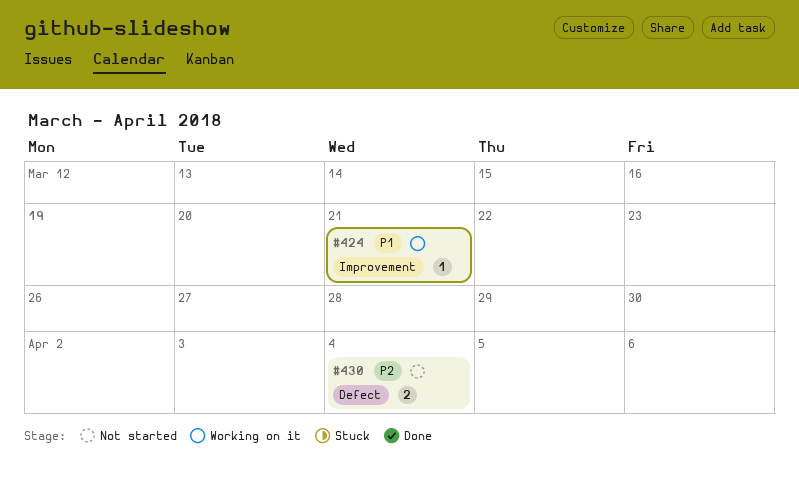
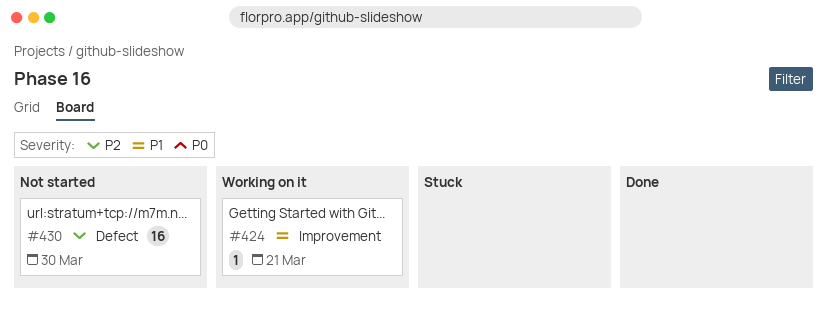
#430, estimate: 2 -> 16
#430, due: Apr 4 -> Mar 30

